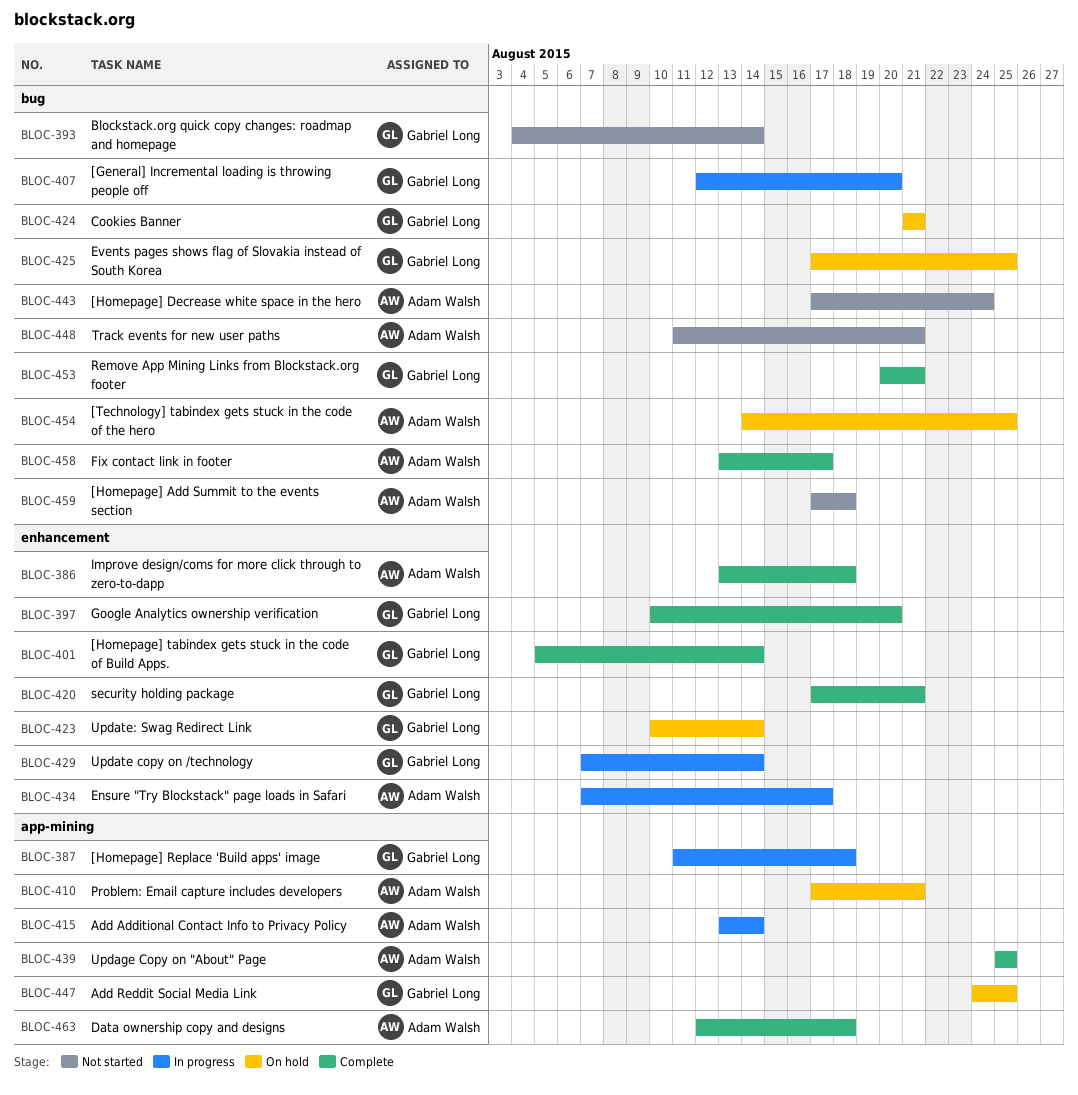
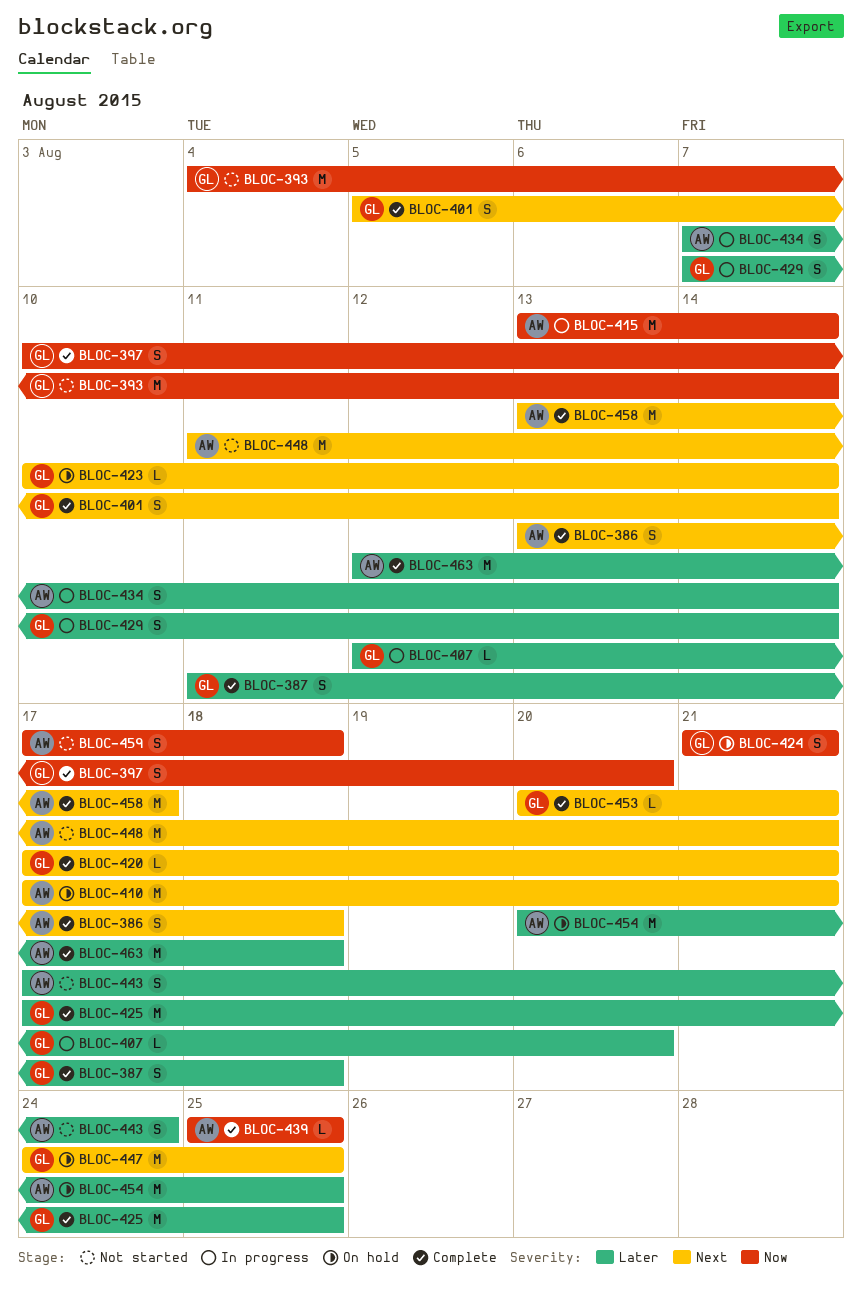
BLOC-387, status: In progress -> Complete
BLOC-425, status: On hold -> Complete
BLOC-434, due: Aug 17 -> Aug 14
BLOC-454, start: Aug 14 -> Aug 20

